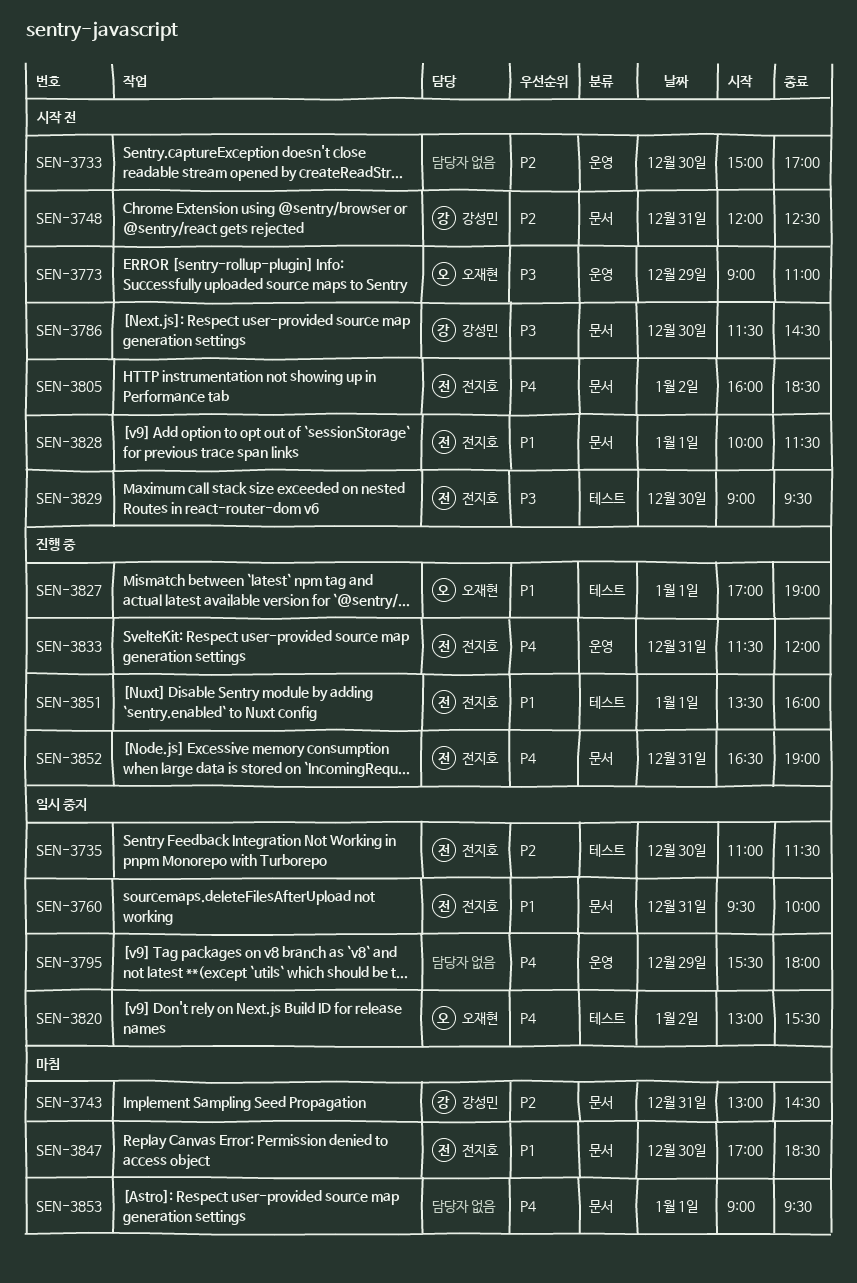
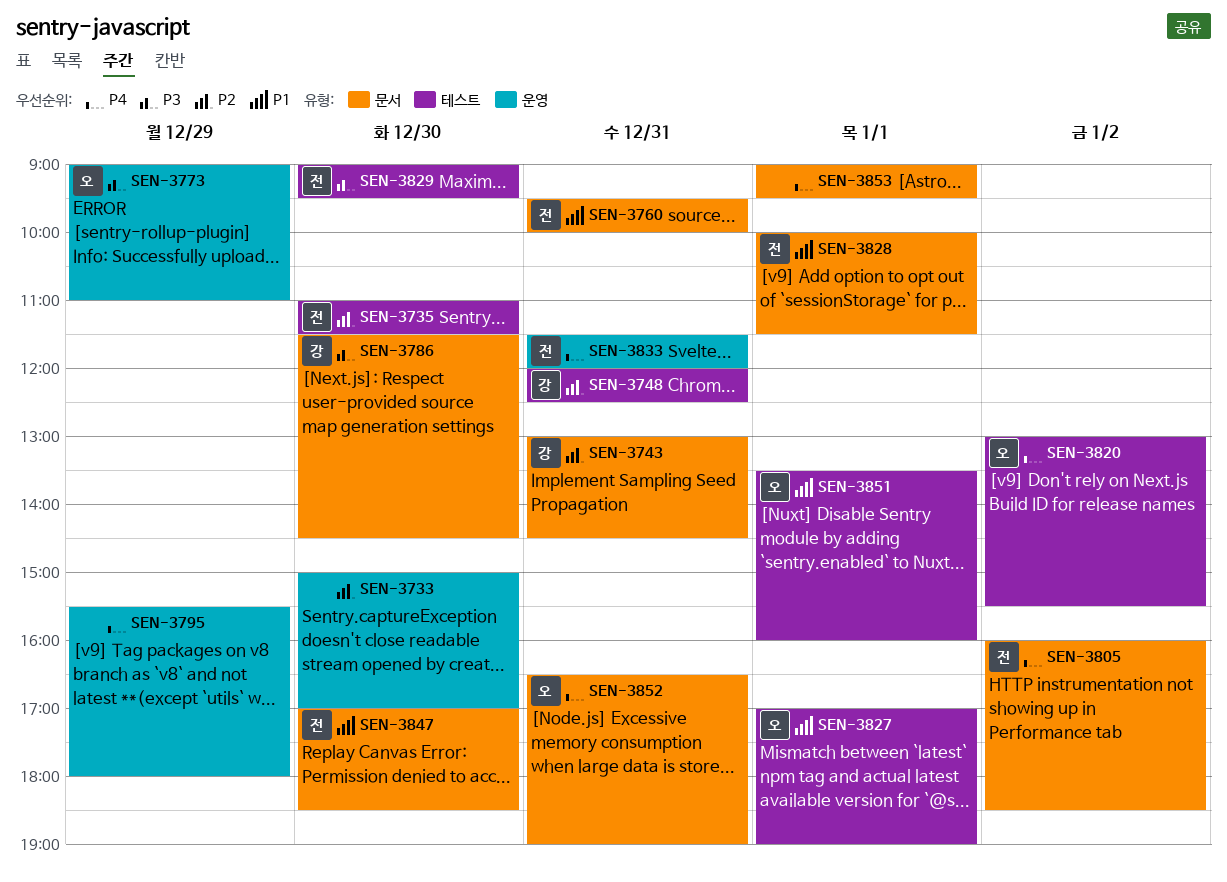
SEN-3748, label: 문서 -> 테스트
SEN-3851, owner: 전지호 -> 오재현
SEN-3852, owner: 전지호 -> 오재현

